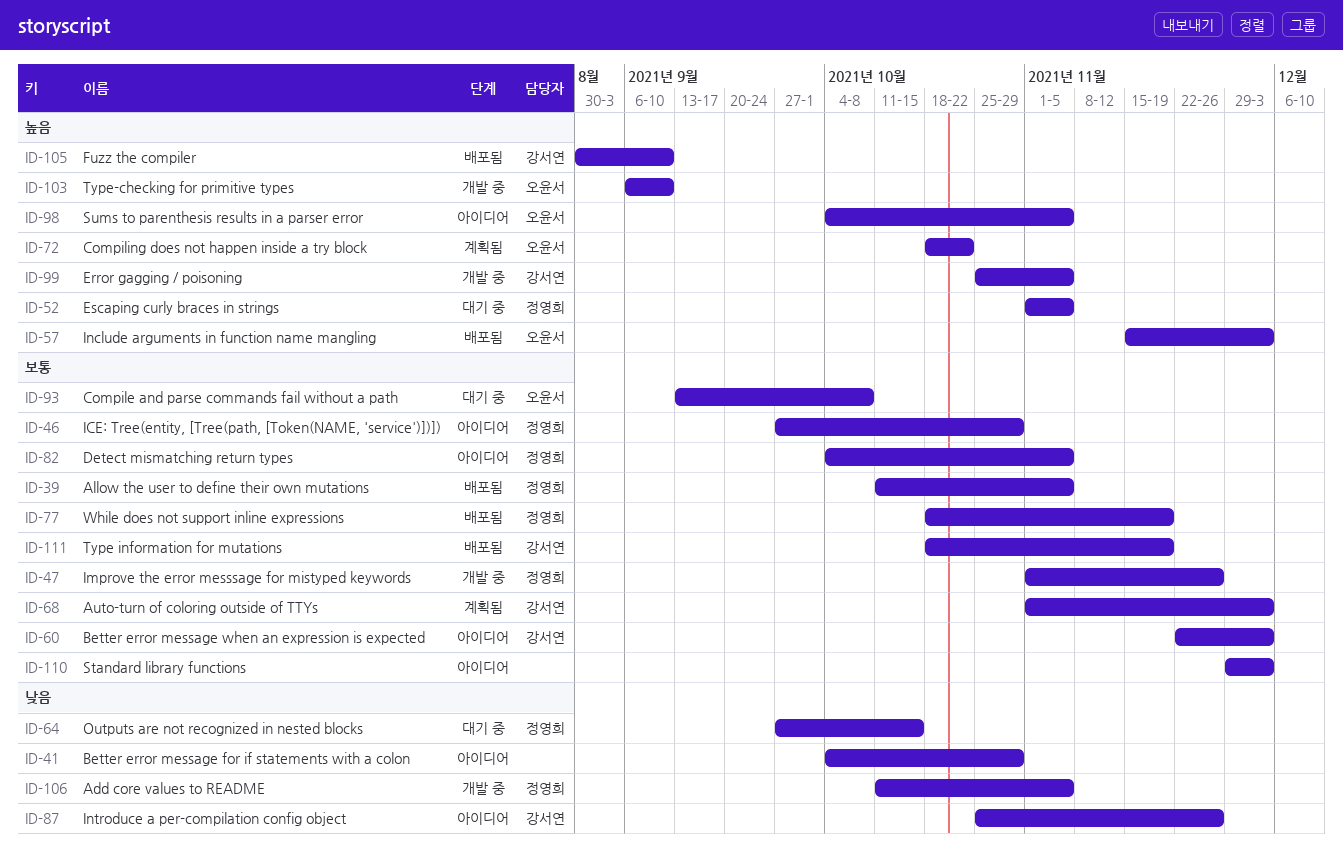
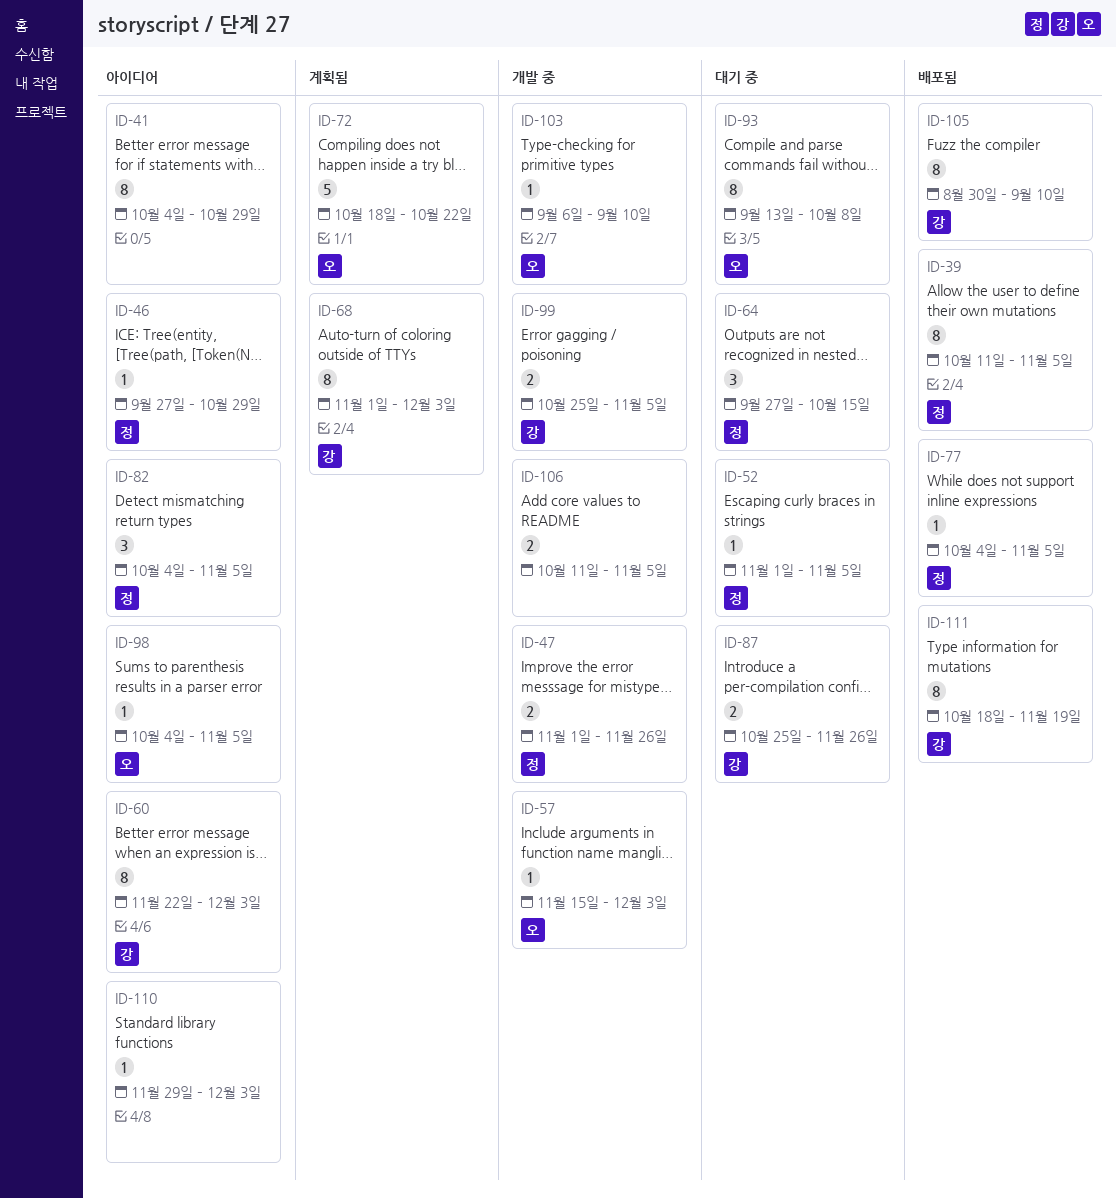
ID-57, status: 배포됨 -> 개발 중
ID-77, start: Oct 18 -> Oct 4
ID-77, due: Nov 19 -> Nov 5
ID-87, status: 아이디어 -> 대기 중
ID-106, owner: 정영희 -> none

